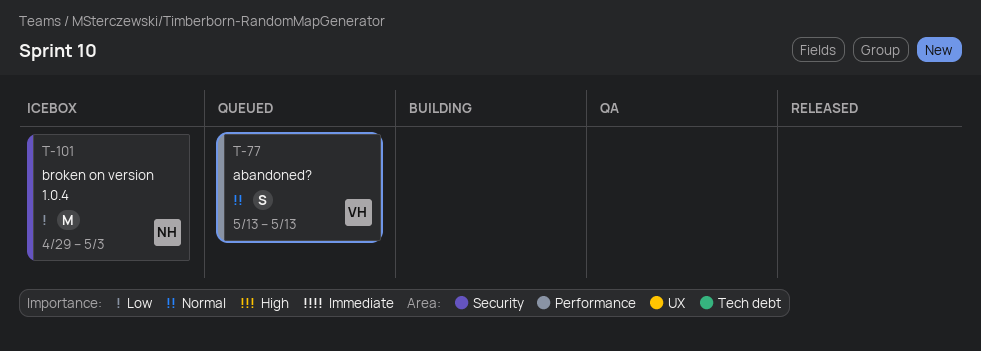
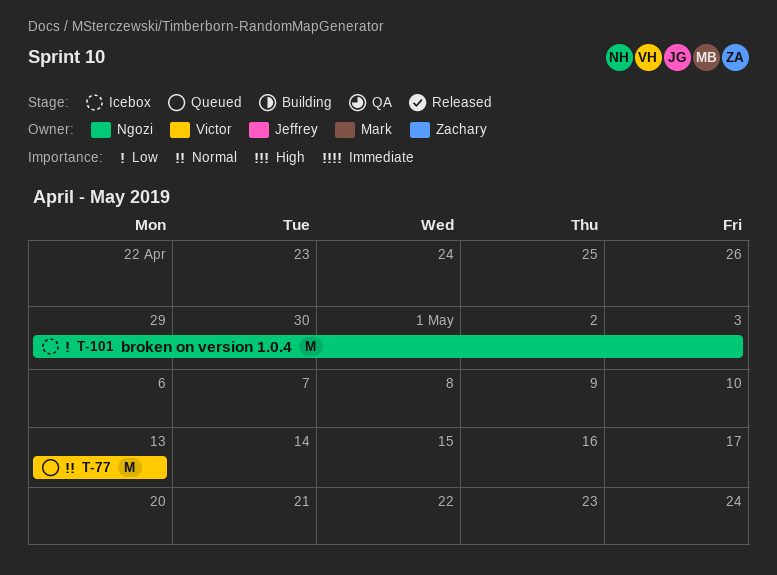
T-77, estimate: S -> M

